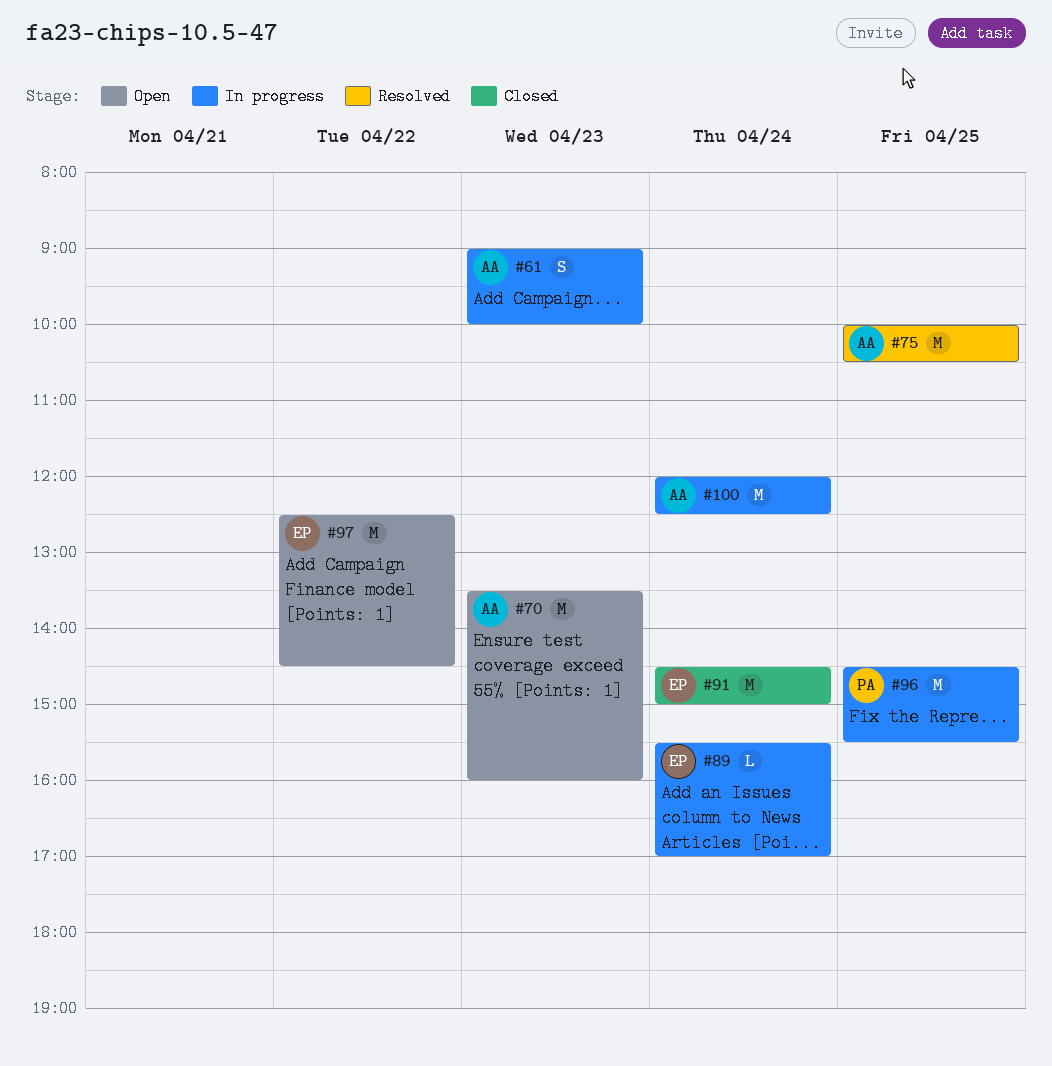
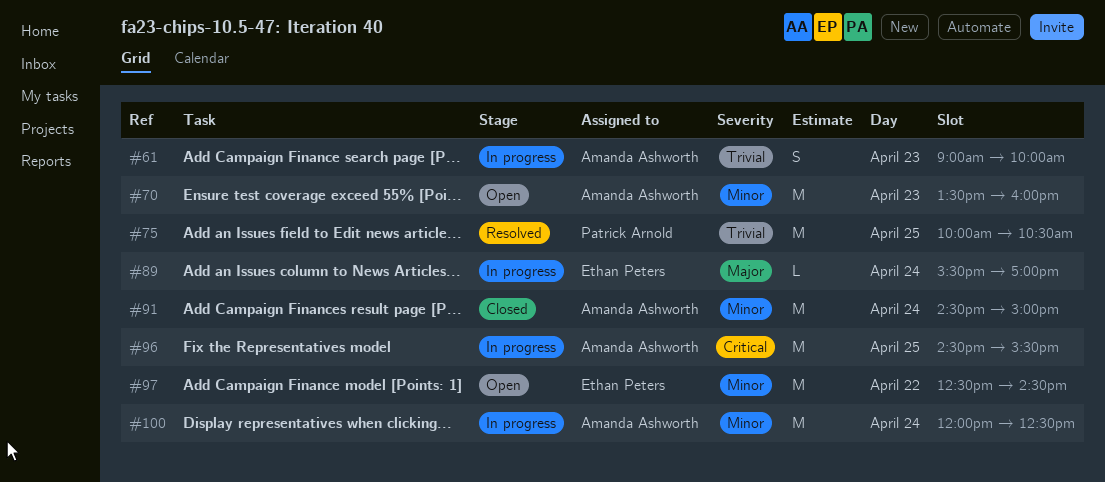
#75, owner: Amanda Ashworth -> Patrick Arnold
#91, owner: Ethan Peters -> Amanda Ashworth
#96, owner: Patrick Arnold -> Amanda Ashworth

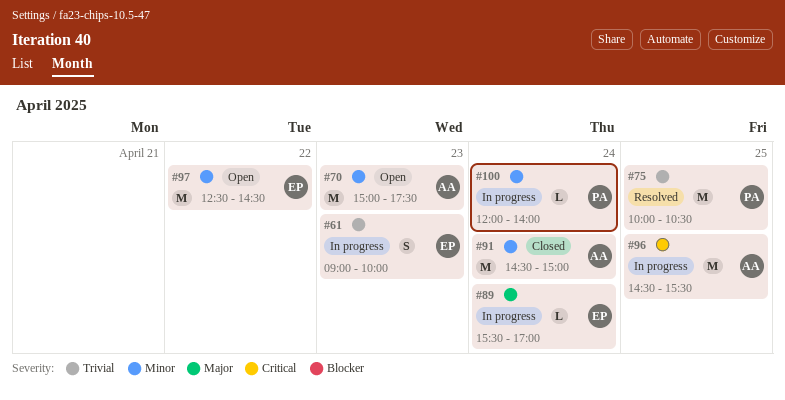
#61, owner: Amanda Ashworth -> Ethan Peters
#70, begins: 13:30 -> 15:00
#70, ends: 16:00 -> 17:30
#100, owner: Amanda Ashworth -> Patrick Arnold
#100, estimate: M -> L
#100, ends: 12:30 -> 14:00

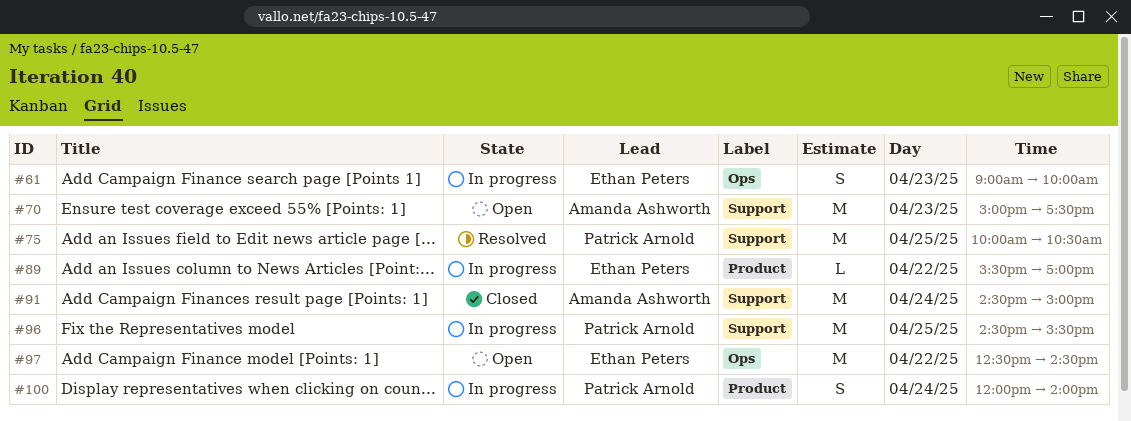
#89, day: Apr 24 -> Apr 22
#96, owner: Amanda Ashworth -> Patrick Arnold
#100, estimate: L -> S

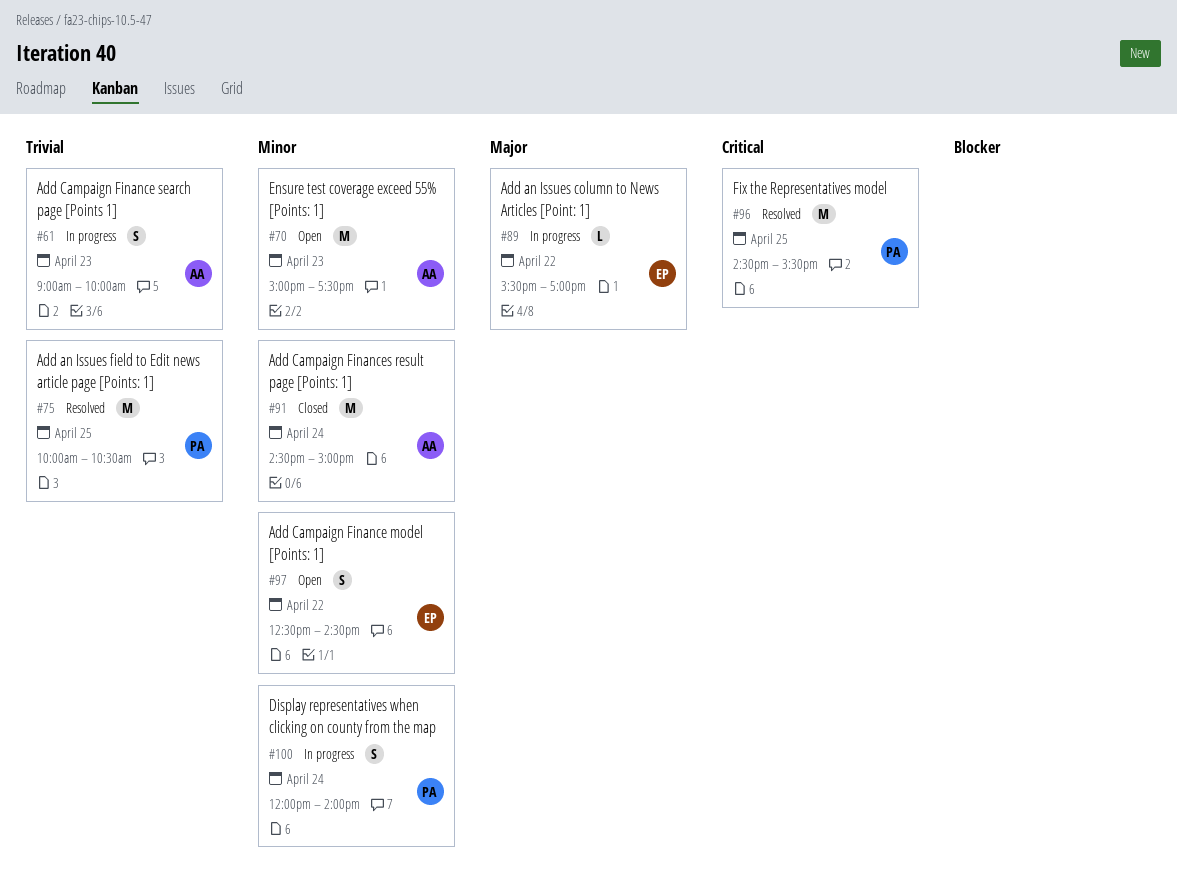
#61, owner: Ethan Peters -> Amanda Ashworth
#96, status: In progress -> Resolved
#97, estimate: M -> S

